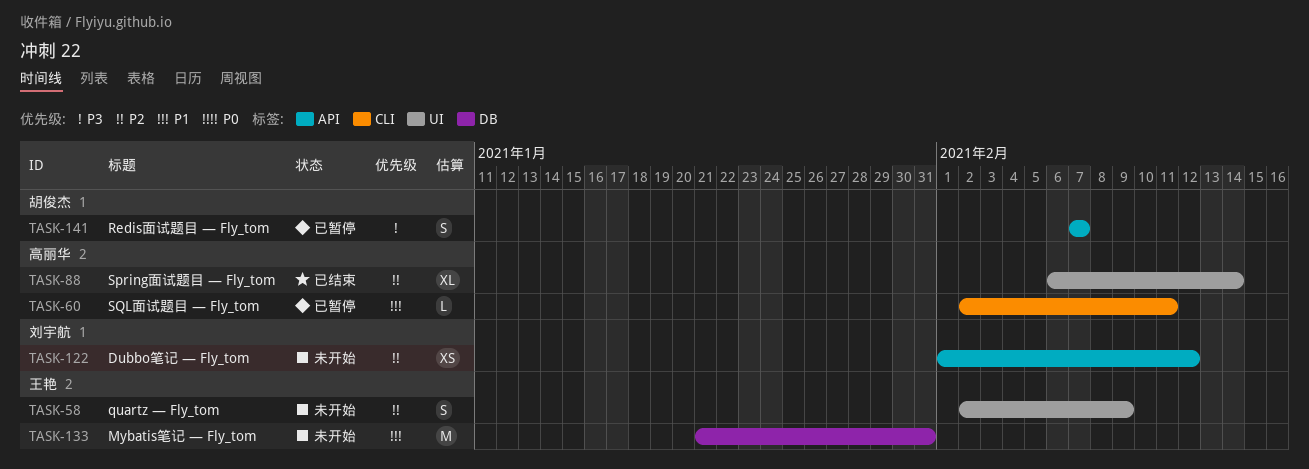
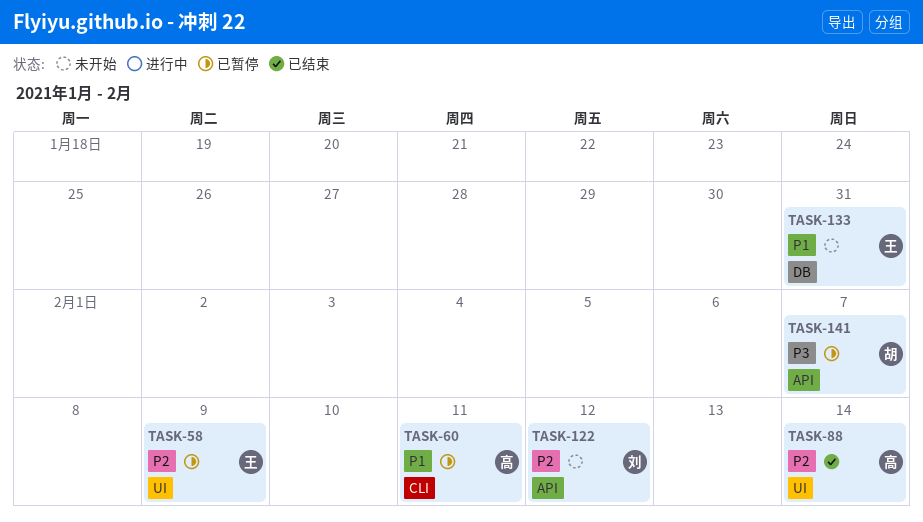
TASK-58, status: 未开始 -> 已暂停

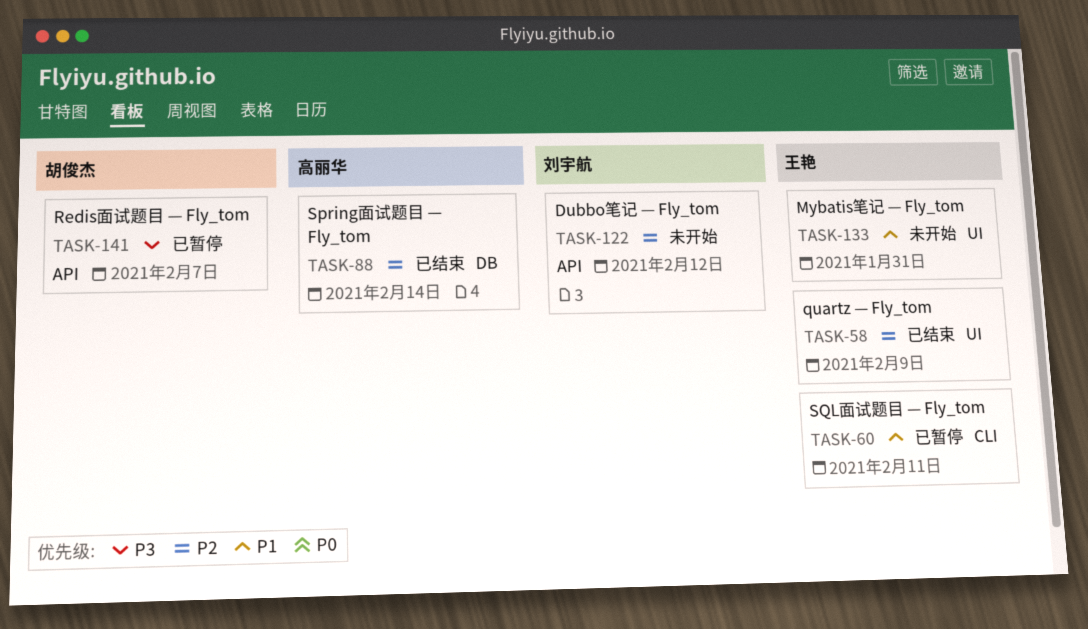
TASK-58, status: 已暂停 -> 已结束
TASK-60, owner: 高丽华 -> 王艳
TASK-88, label: UI -> DB
TASK-133, label: DB -> UI

